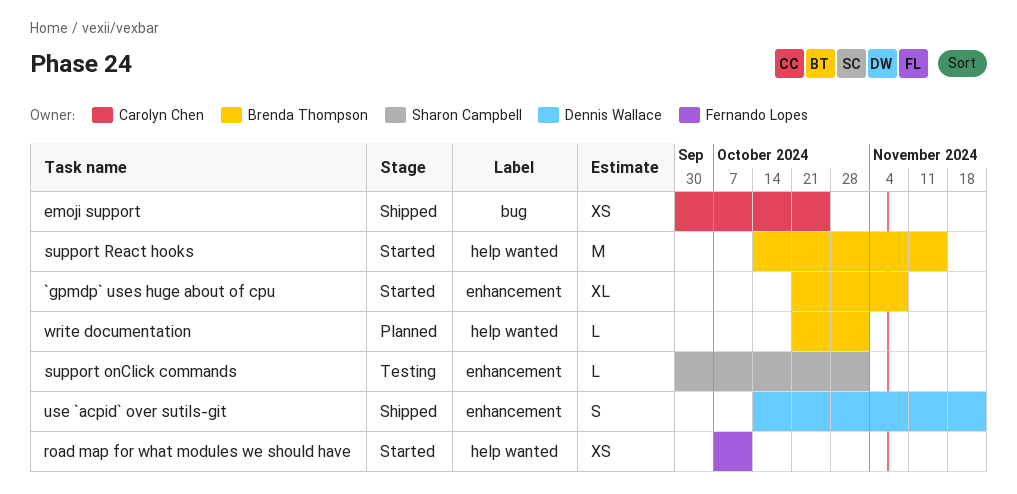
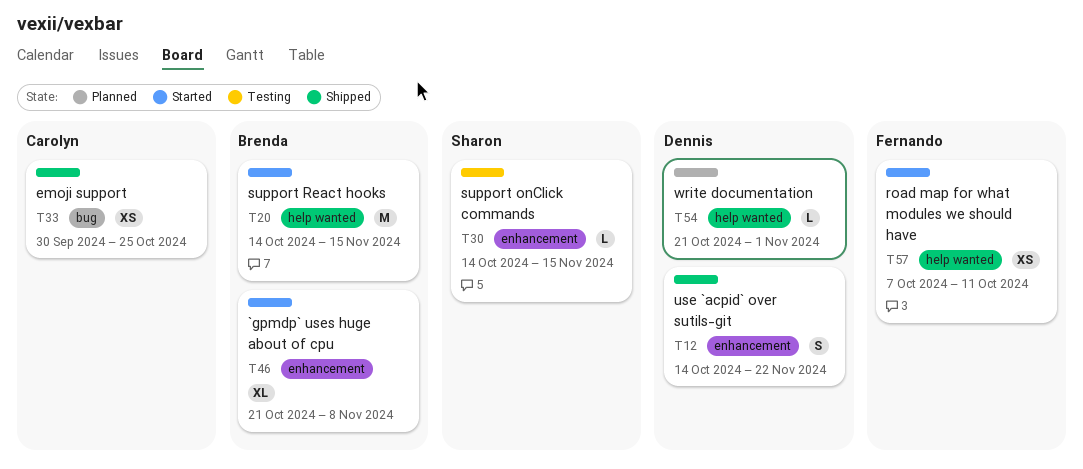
support onClick commands, start: Sep 30 -> Oct 14
support onClick commands, due: Nov 1 -> Nov 15
write documentation, owner: Brenda Thompson -> Dennis Wallace

